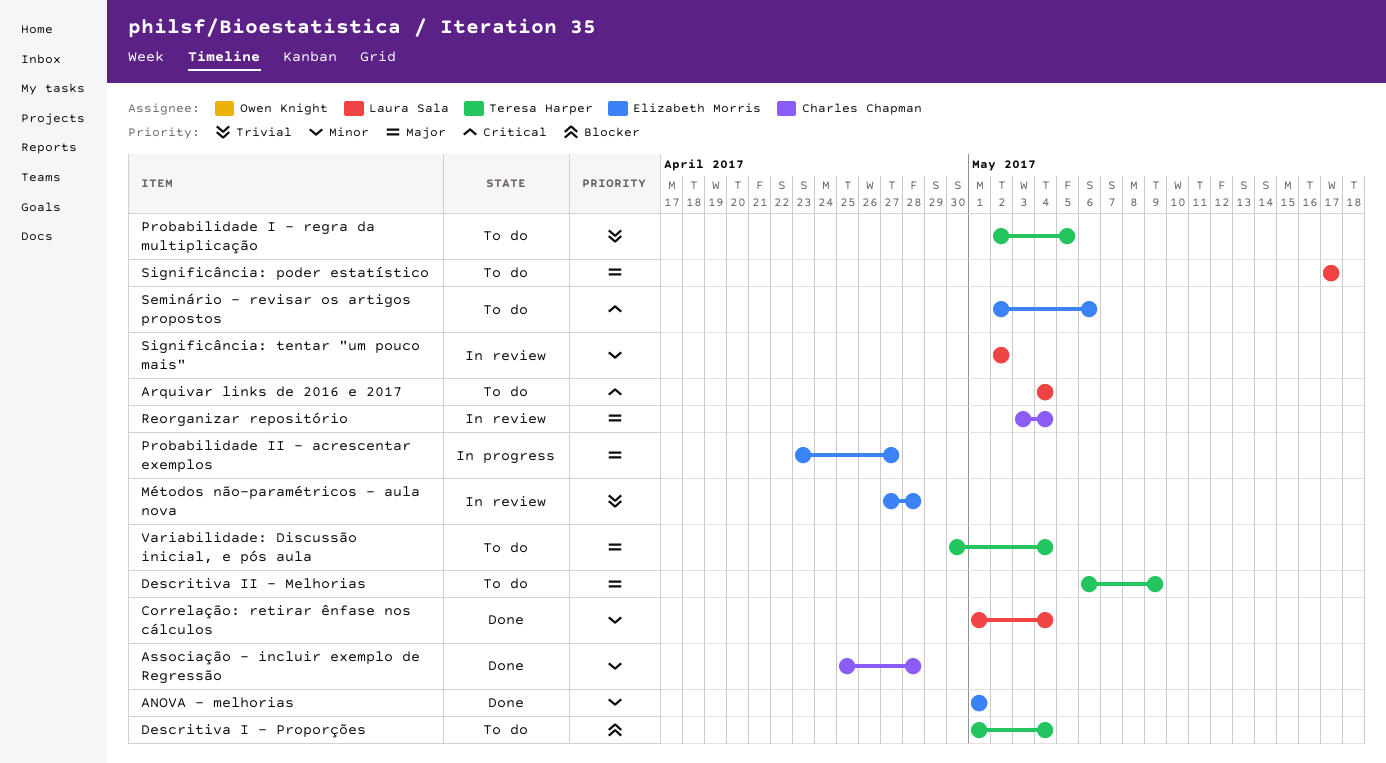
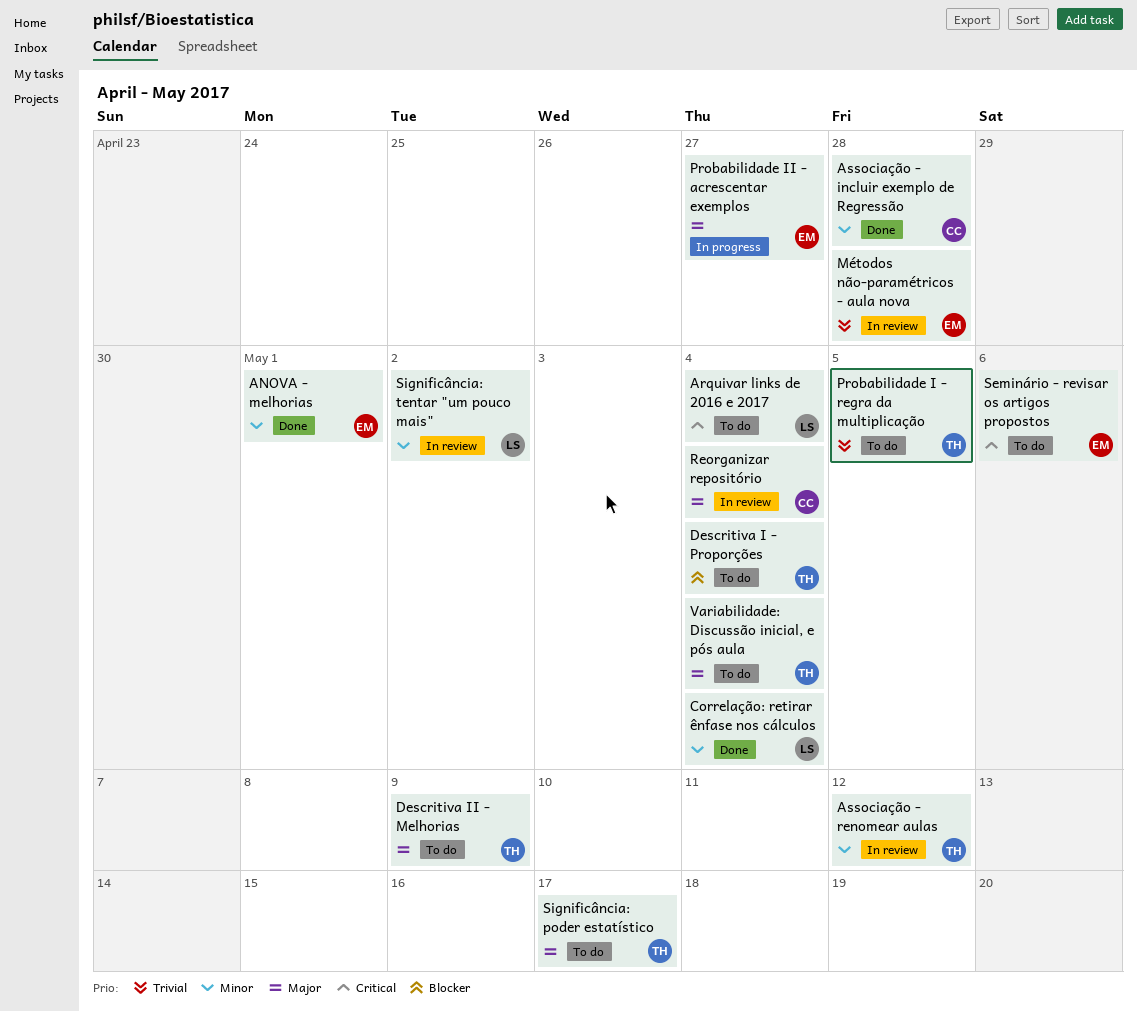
Associação - renomear aulas: none -> present
Significância: poder estatístico, owner: Laura Sala -> Teresa Harper

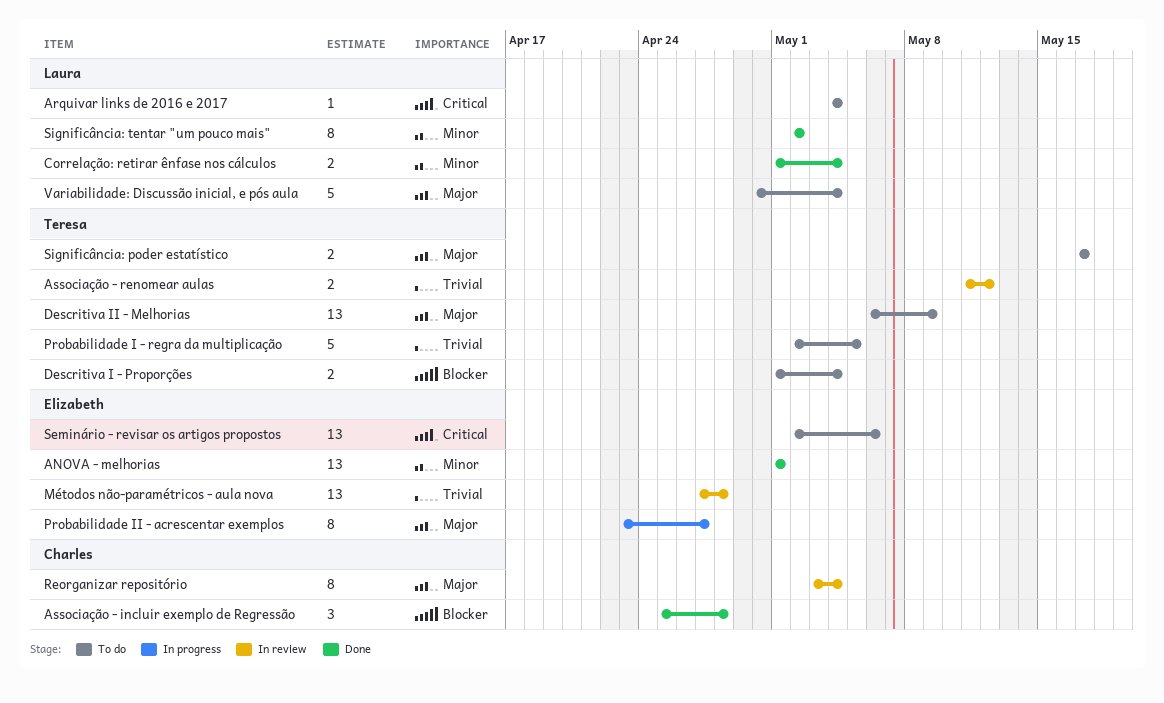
Associação - incluir exemplo de Regressão, priority: Minor -> Blocker
Associação - renomear aulas, priority: Minor -> Trivial
Significância: tentar "um pouco mais", status: In review -> Done
Variabilidade: Discussão inicial, e pós aula, owner: Teresa -> Laura

